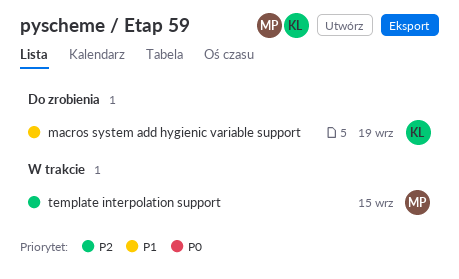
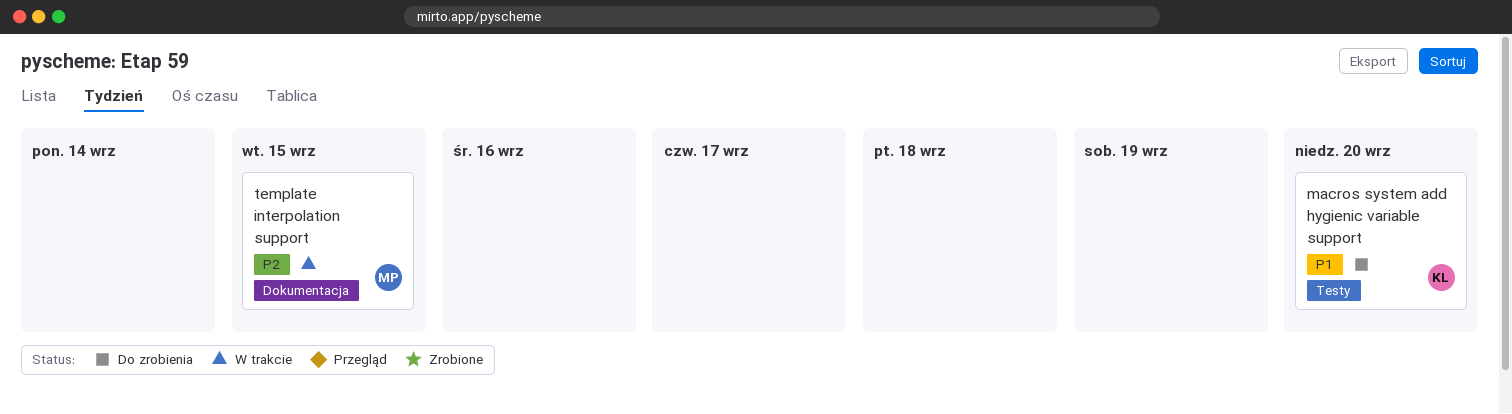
macros system add hygienic variable support, due: Sep 19 -> Sep 20

